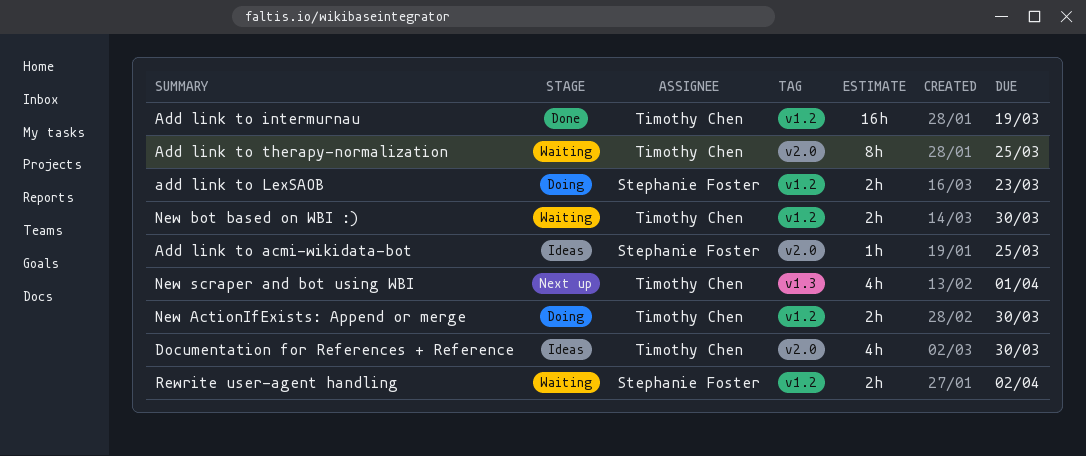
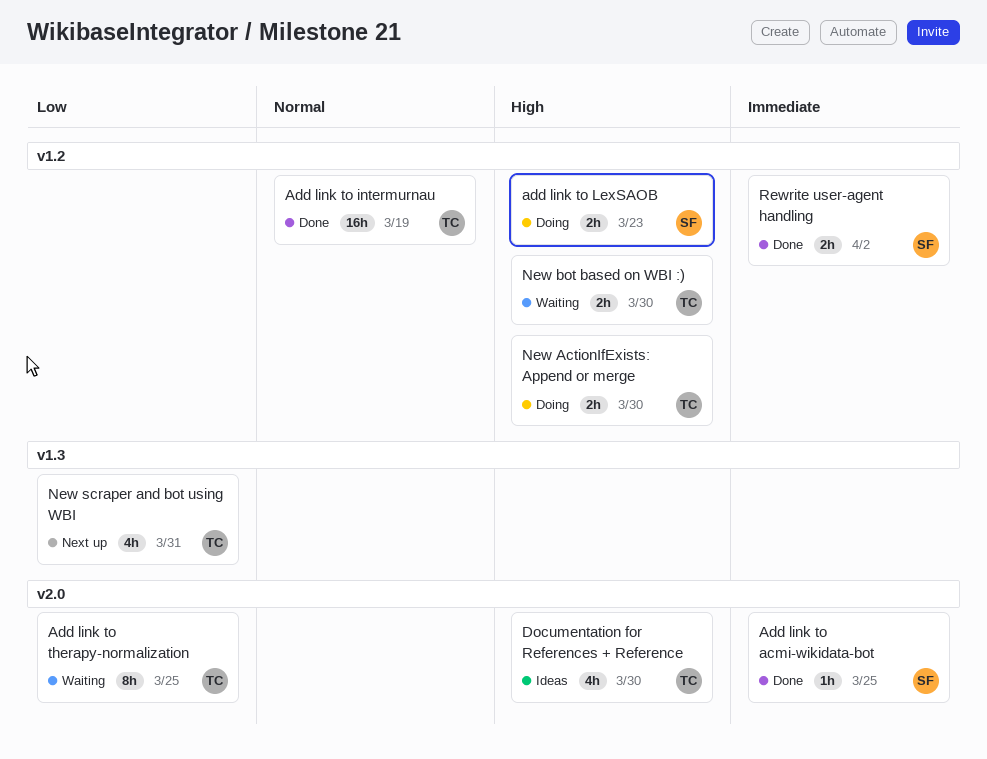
Add link to acmi-wikidata-bot, status: Ideas -> Done
New scraper and bot using WBI, due: Apr 1 -> Mar 31
Rewrite user-agent handling, status: Waiting -> Done

